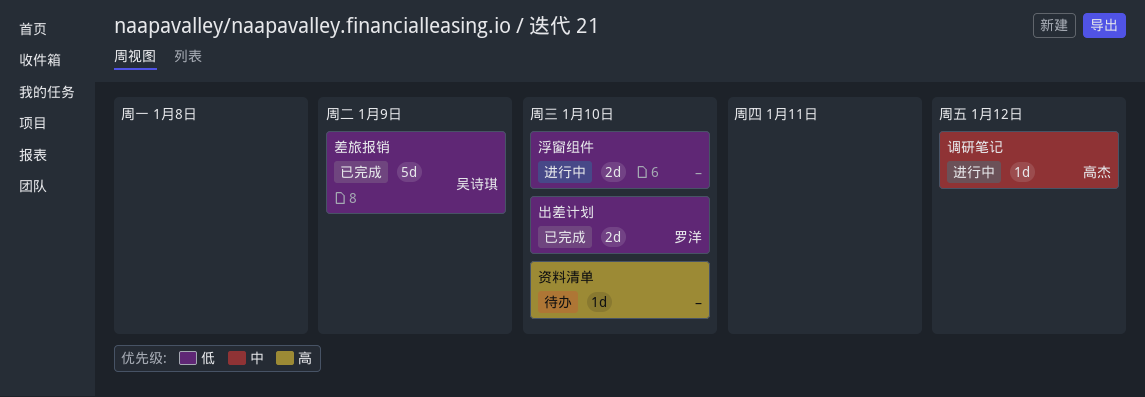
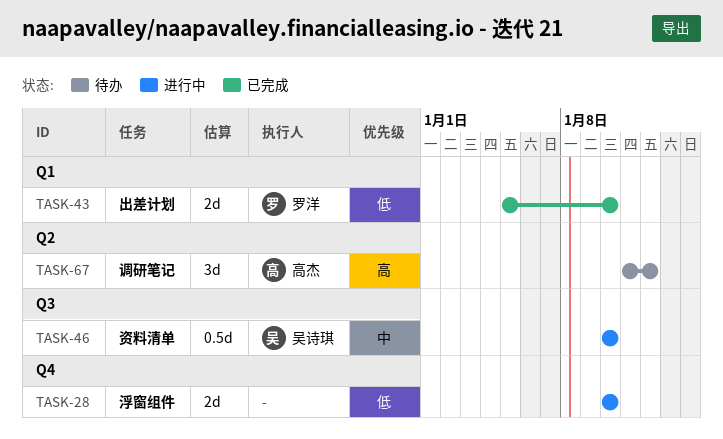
差旅报销: present -> none
调研笔记, status: 进行中 -> 待办
调研笔记, priority: 中 -> 高
调研笔记, estimate: 1d -> 3d
资料清单, status: 待办 -> 进行中
资料清单, owner: none -> 吴诗琪
资料清单, priority: 高 -> 中
资料清单, estimate: 1d -> 0.5d

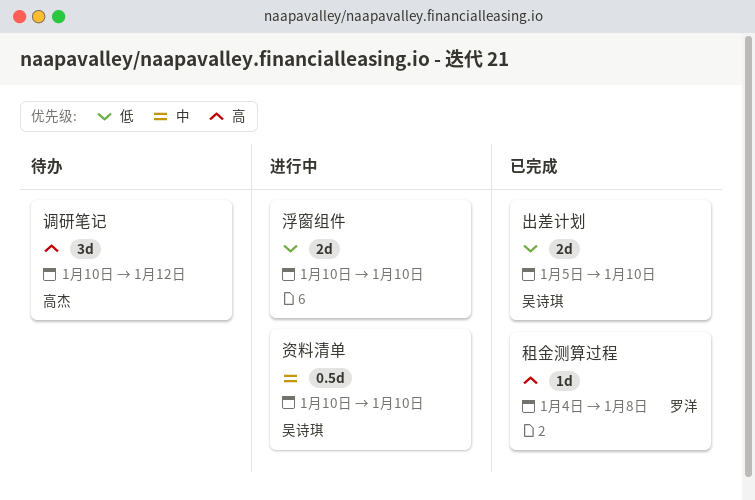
出差计划, owner: 罗洋 -> 吴诗琪
租金测算过程: none -> present
调研笔记, start: Jan 11 -> Jan 10

